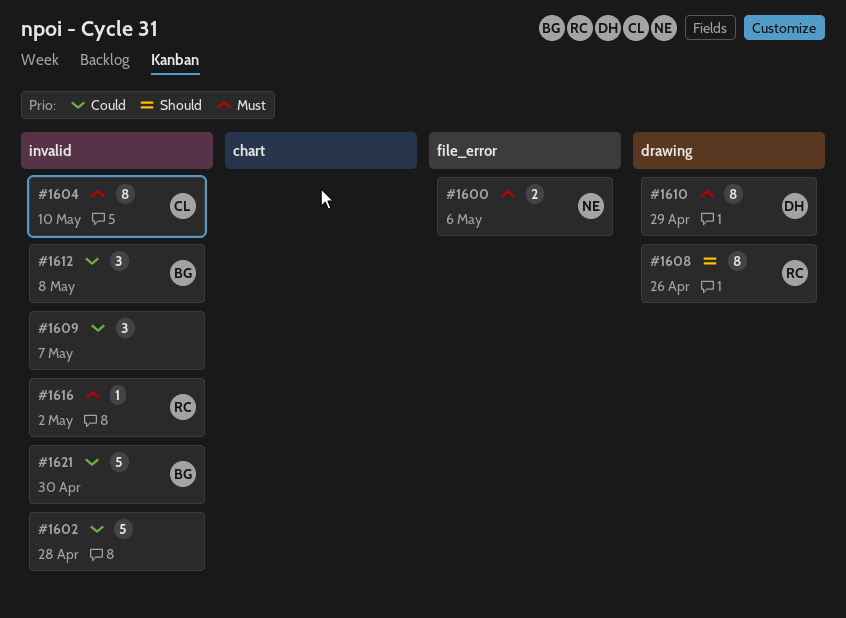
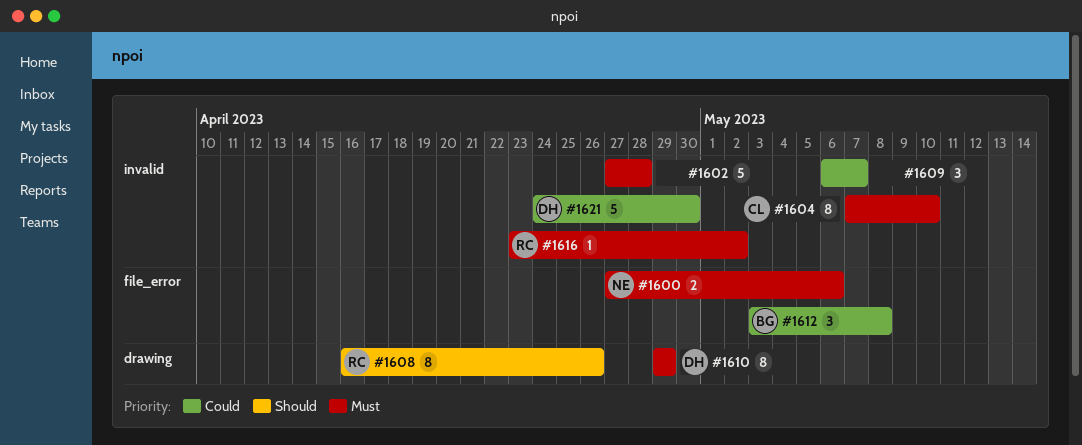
#1602, priority: Could -> Must
#1612, label: invalid -> file_error
#1621, owner: BG -> DH

